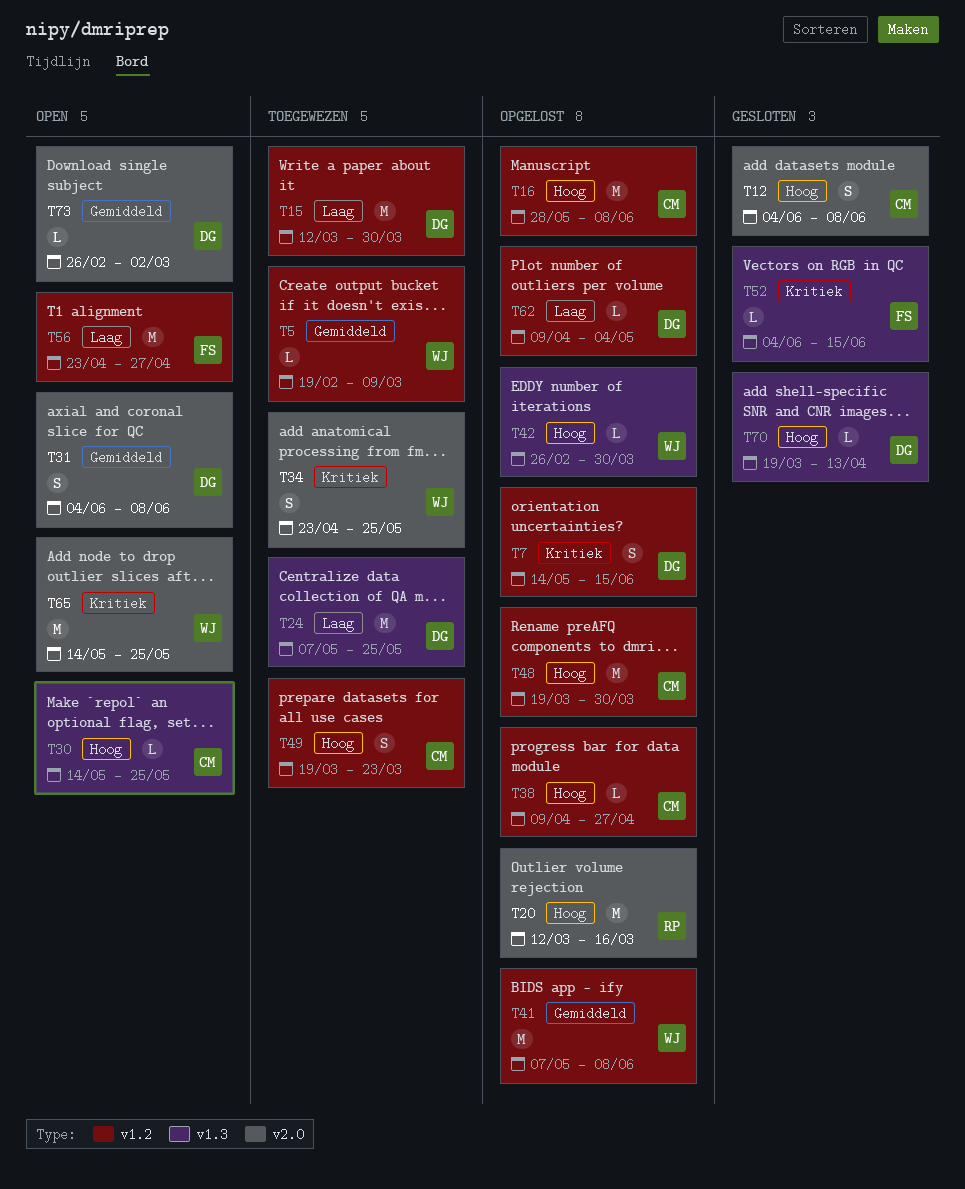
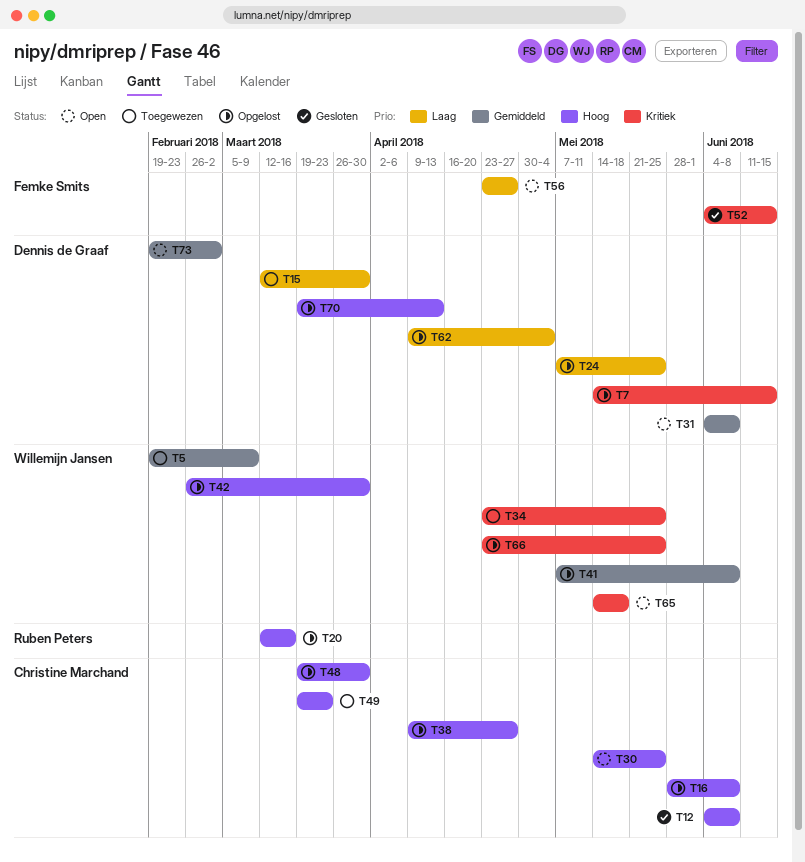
T24, status: Toegewezen -> Opgelost
T65, due: May 25 -> May 18
T66: none -> present
T70, status: Gesloten -> Opgelost
T73, start: Feb 26 -> Feb 19

